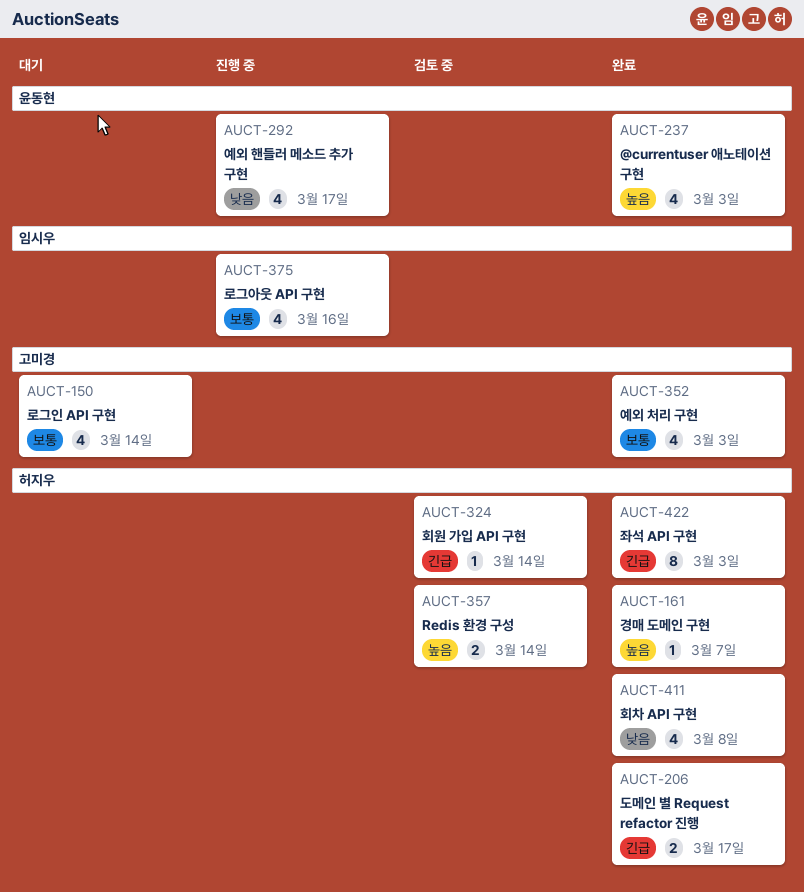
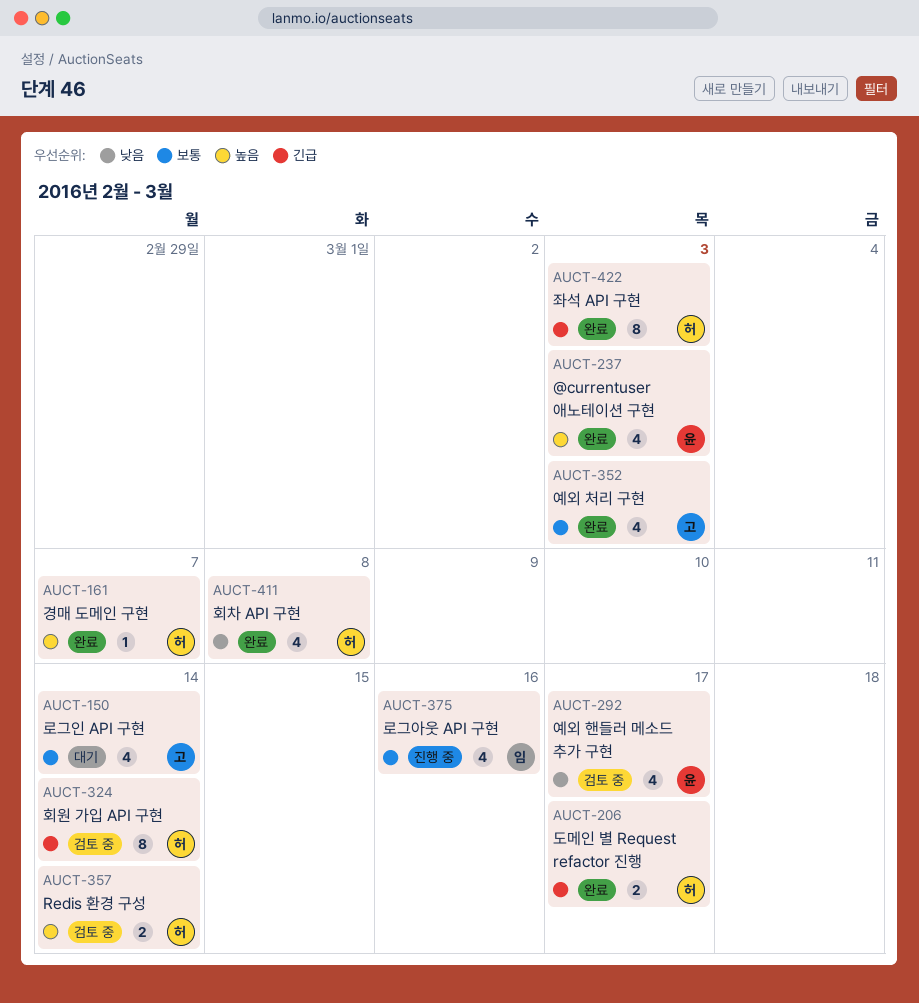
AUCT-292, status: 진행 중 -> 검토 중
AUCT-324, estimate: 1 -> 8

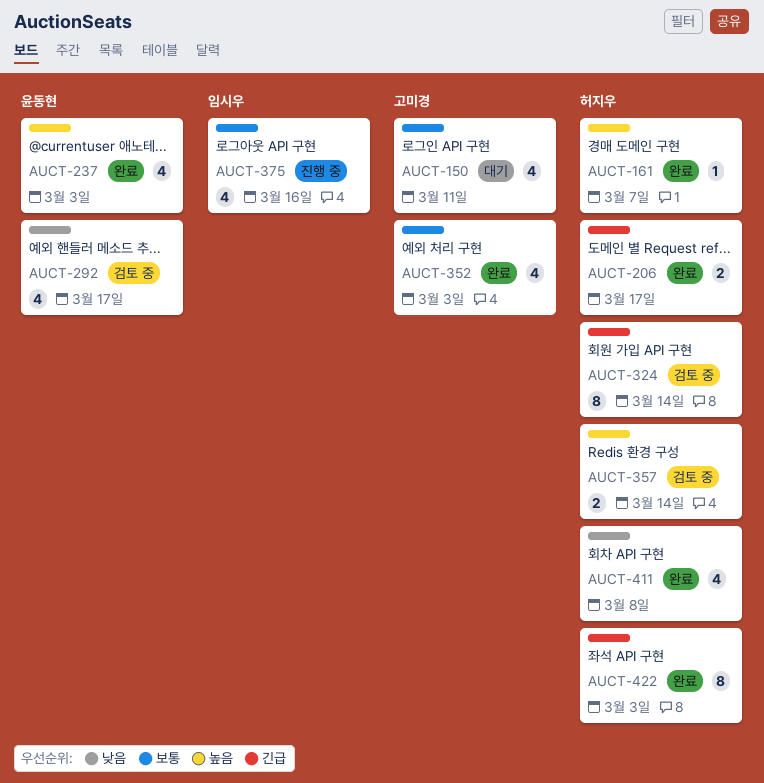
AUCT-150, due: Mar 14 -> Mar 11

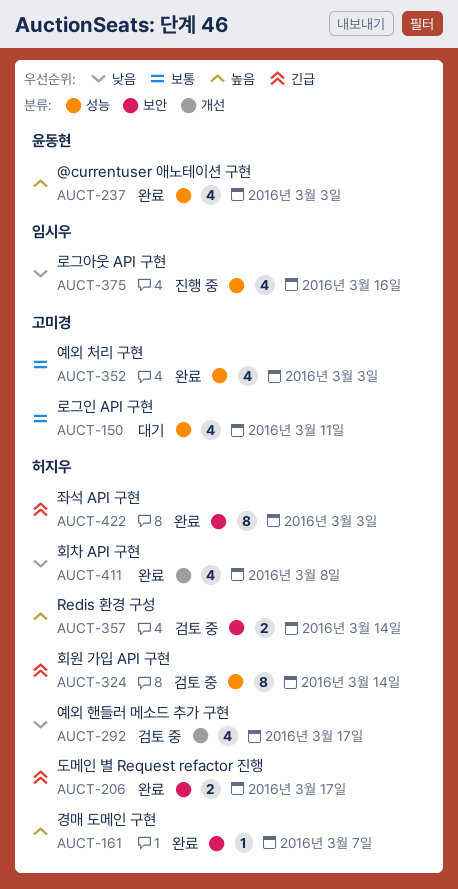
AUCT-292, owner: 윤동현 -> 허지우
AUCT-375, priority: 보통 -> 낮음

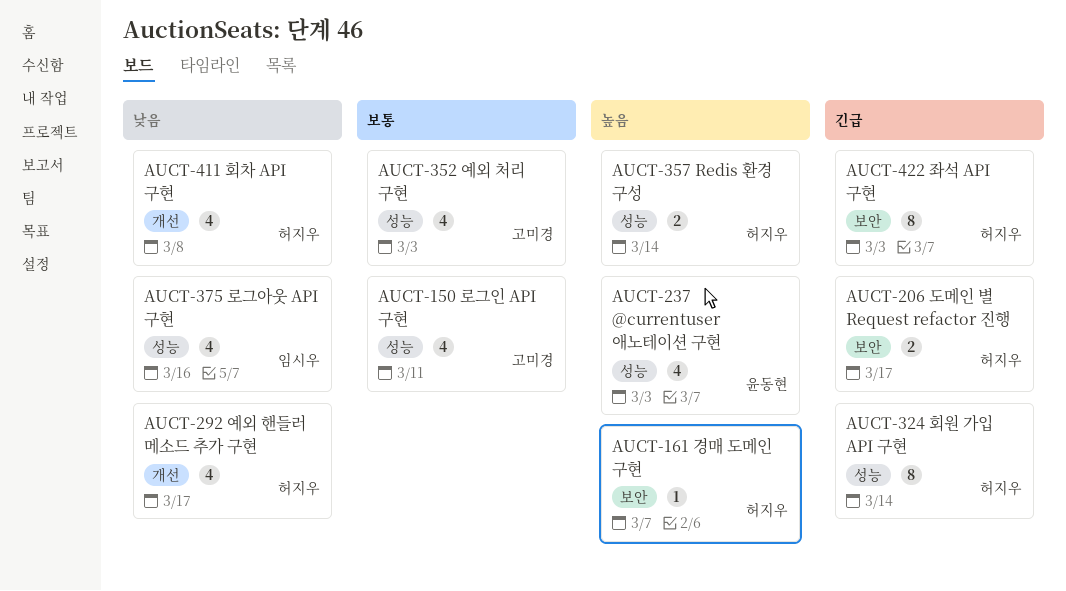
AUCT-357, label: 보안 -> 성능

